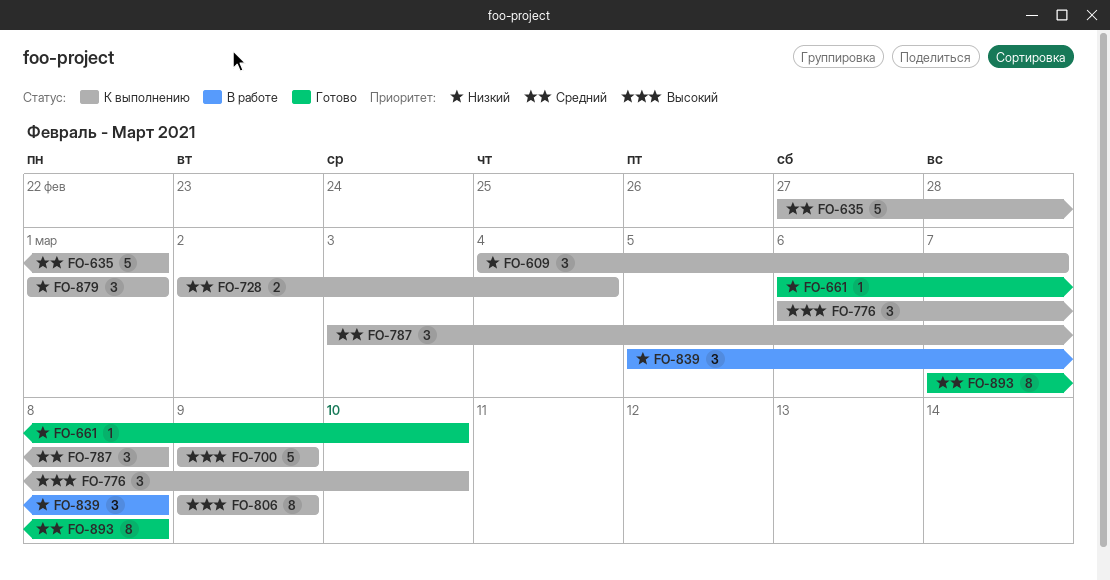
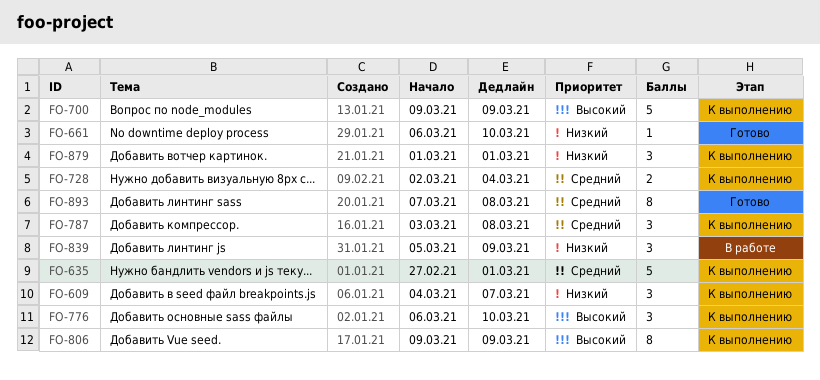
FO-839, due: Mar 8 -> Mar 9

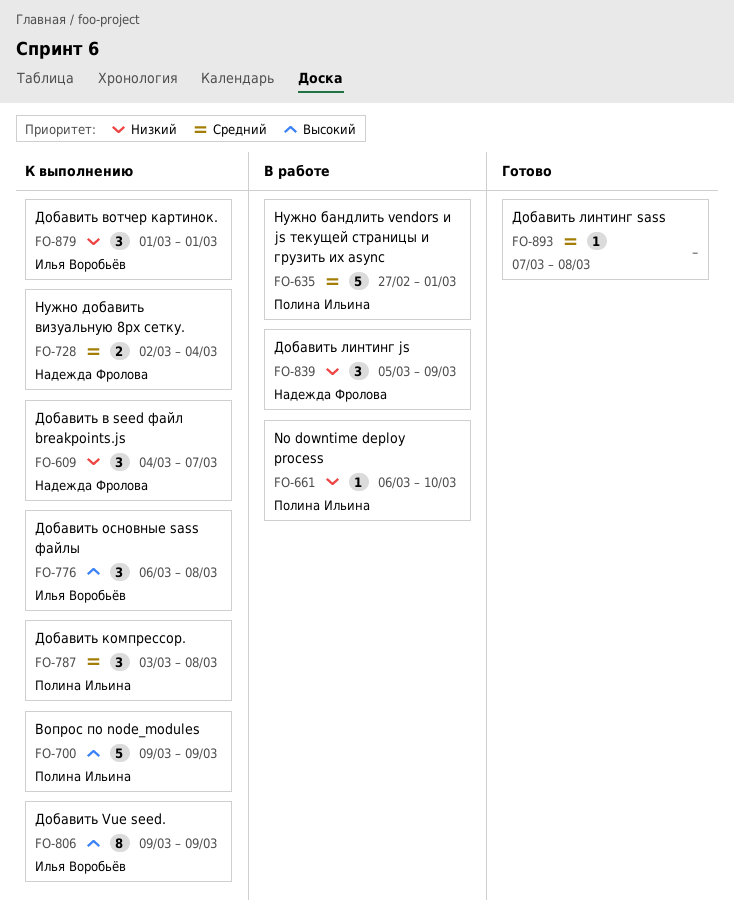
FO-635, status: К выполнению -> В работе
FO-661, status: Готово -> В работе
FO-776, due: Mar 10 -> Mar 8
FO-893, estimate: 8 -> 1

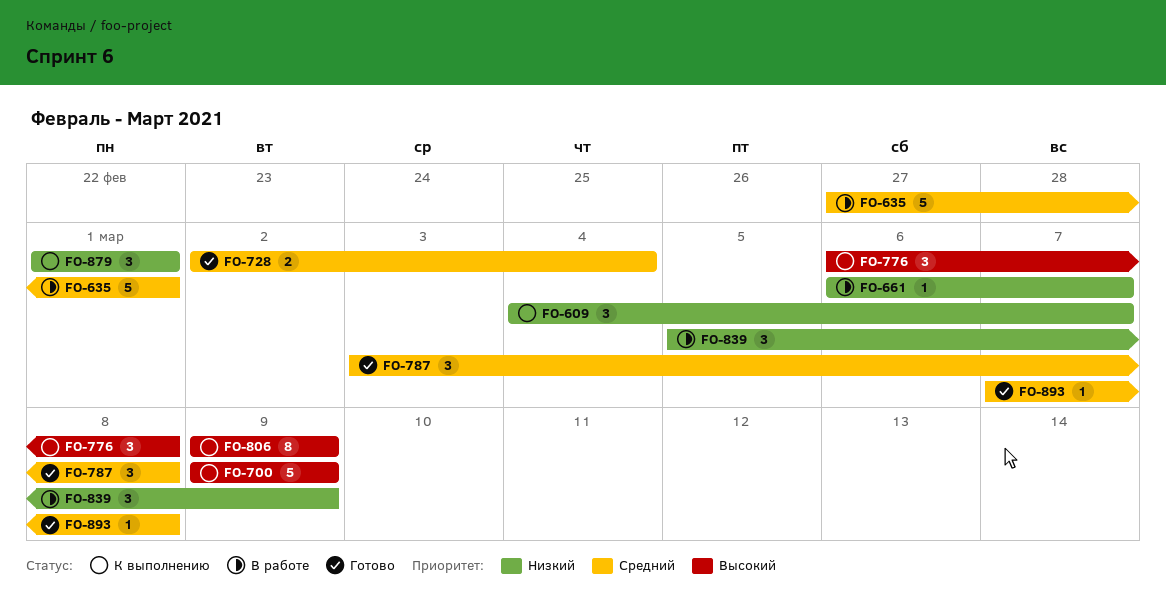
FO-661, due: Mar 10 -> Mar 7
FO-728, status: К выполнению -> Готово
FO-787, status: К выполнению -> Готово

